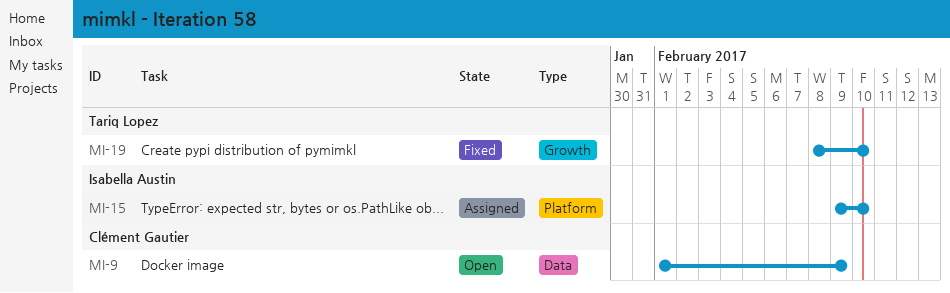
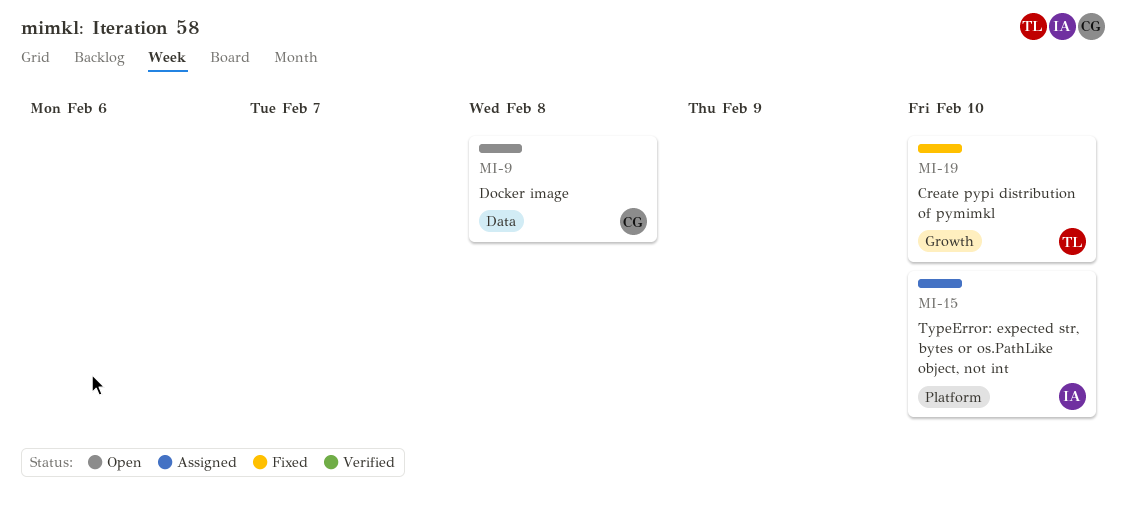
MI-9, due: Feb 9 -> Feb 8

